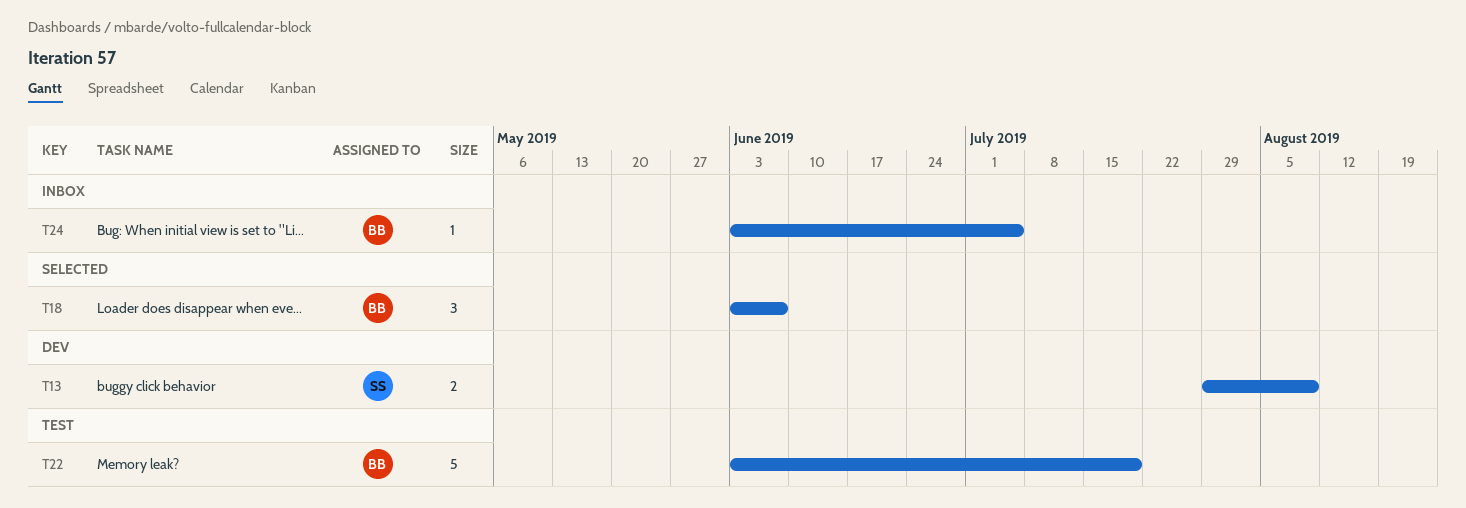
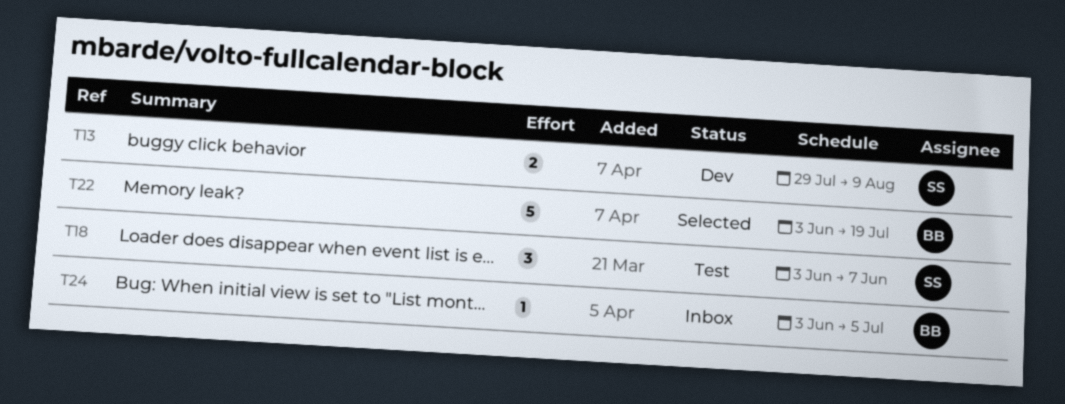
T18, status: Selected -> Test
T18, owner: BB -> SS
T22, status: Test -> Selected

